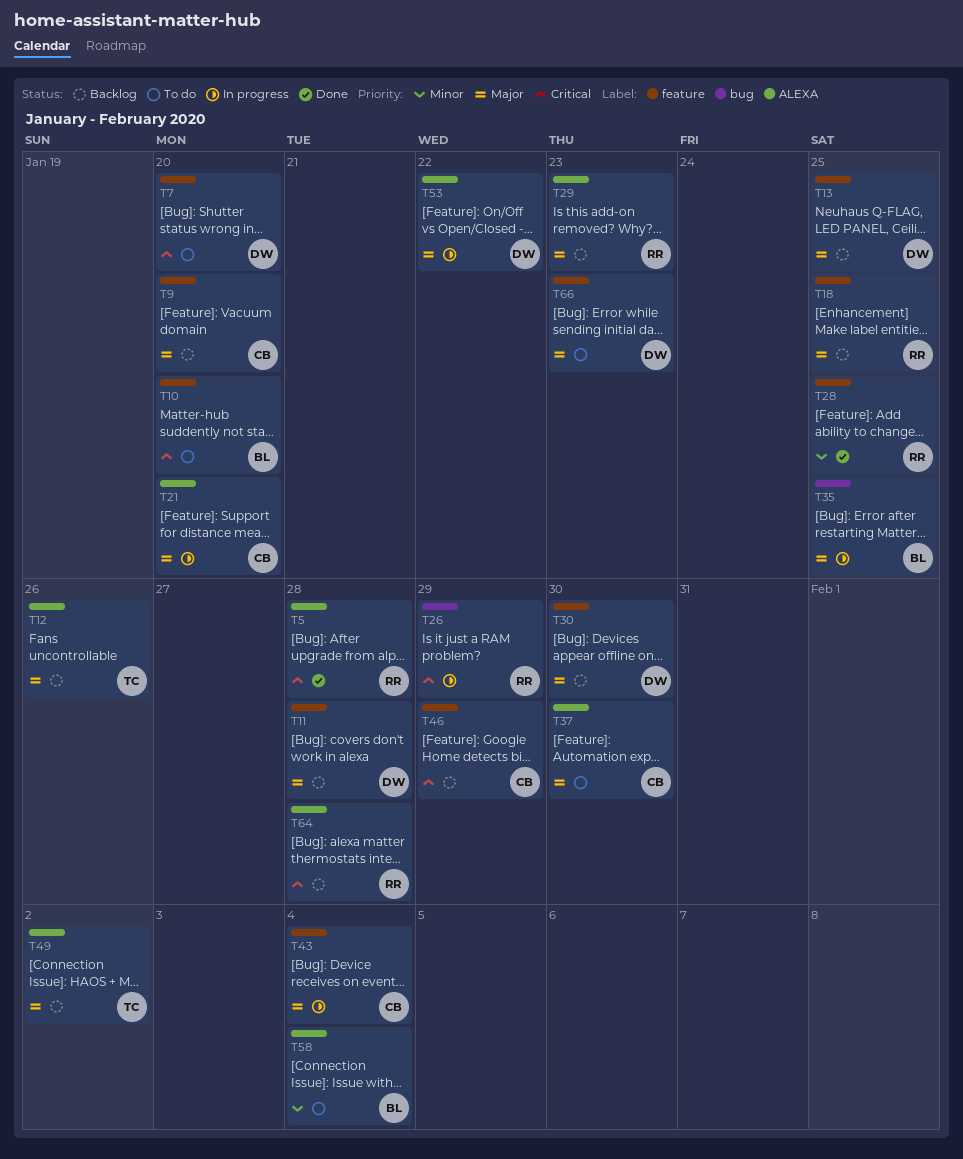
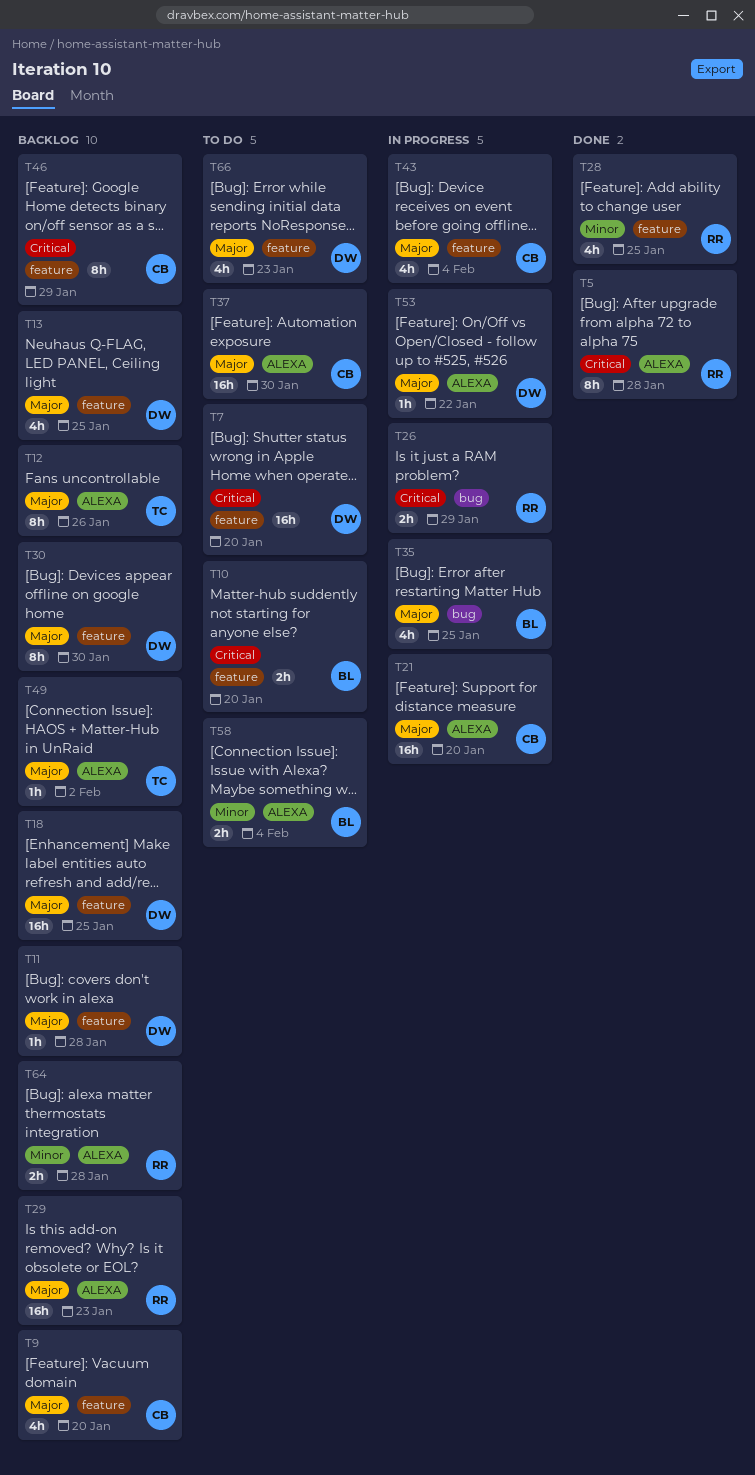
T18, owner: RR -> DW
T64, priority: Critical -> Minor

